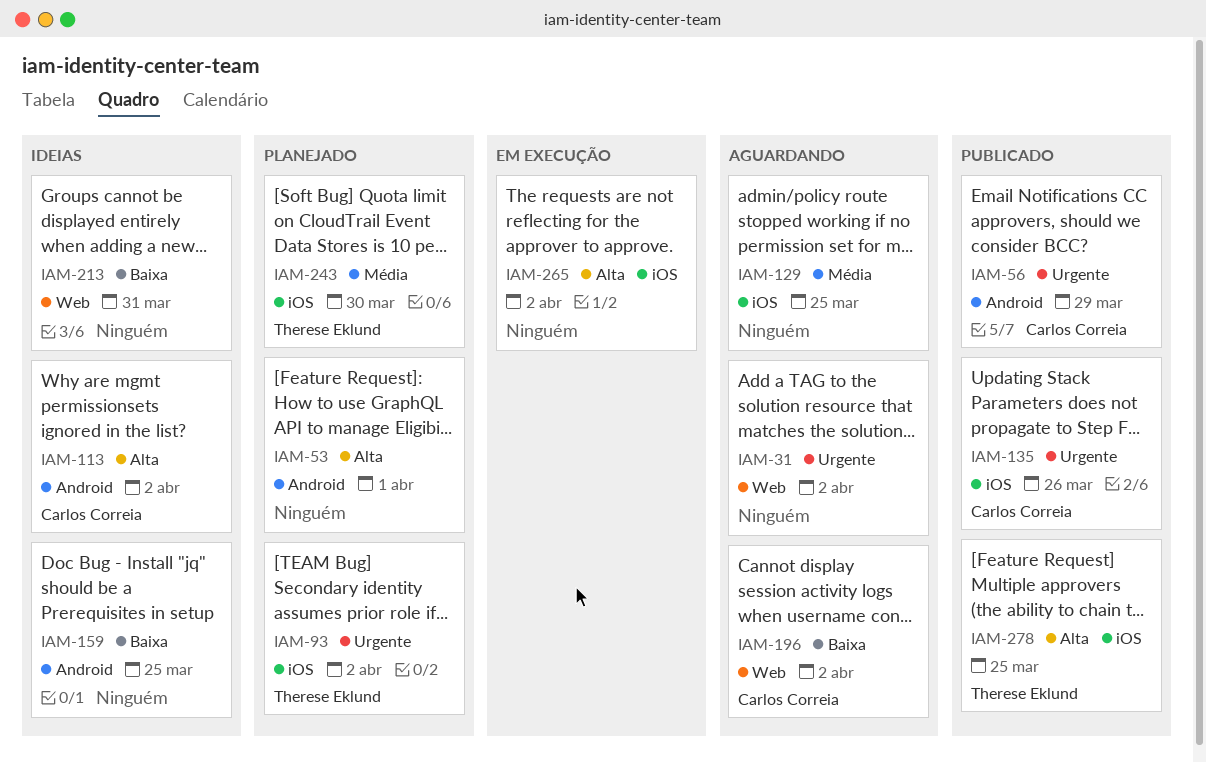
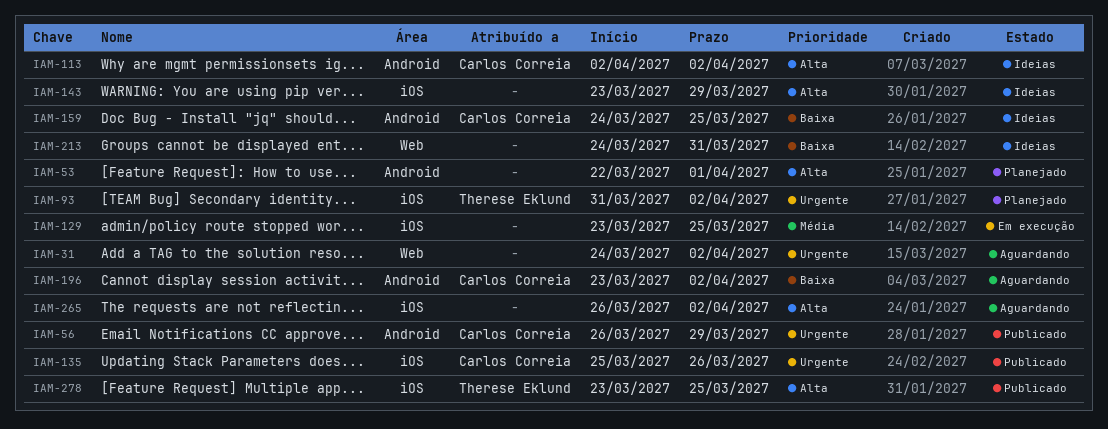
IAM-129, status: Aguardando -> Em execução
IAM-143: none -> present
IAM-159, owner: none -> Carlos Correia
IAM-196, label: Web -> Android
IAM-243: present -> none
IAM-265, status: Em execução -> Aguardando

